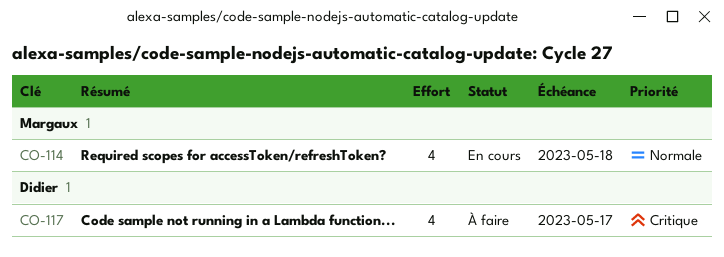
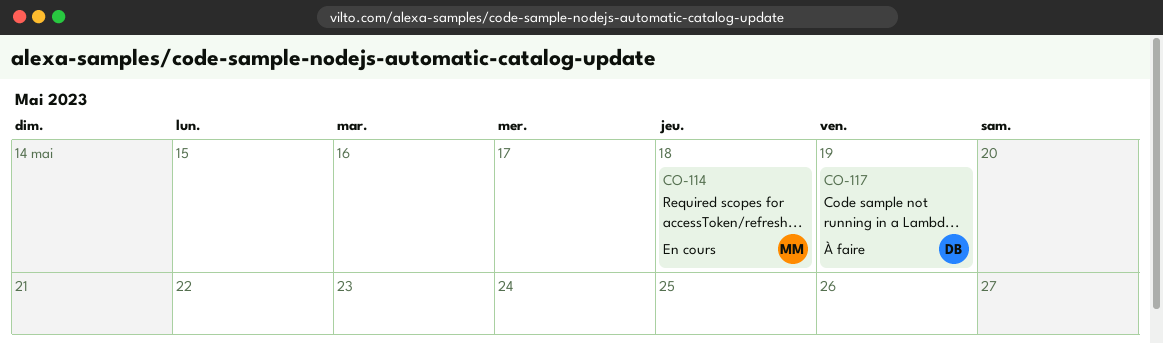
CO-117, due: May 17 -> May 19

